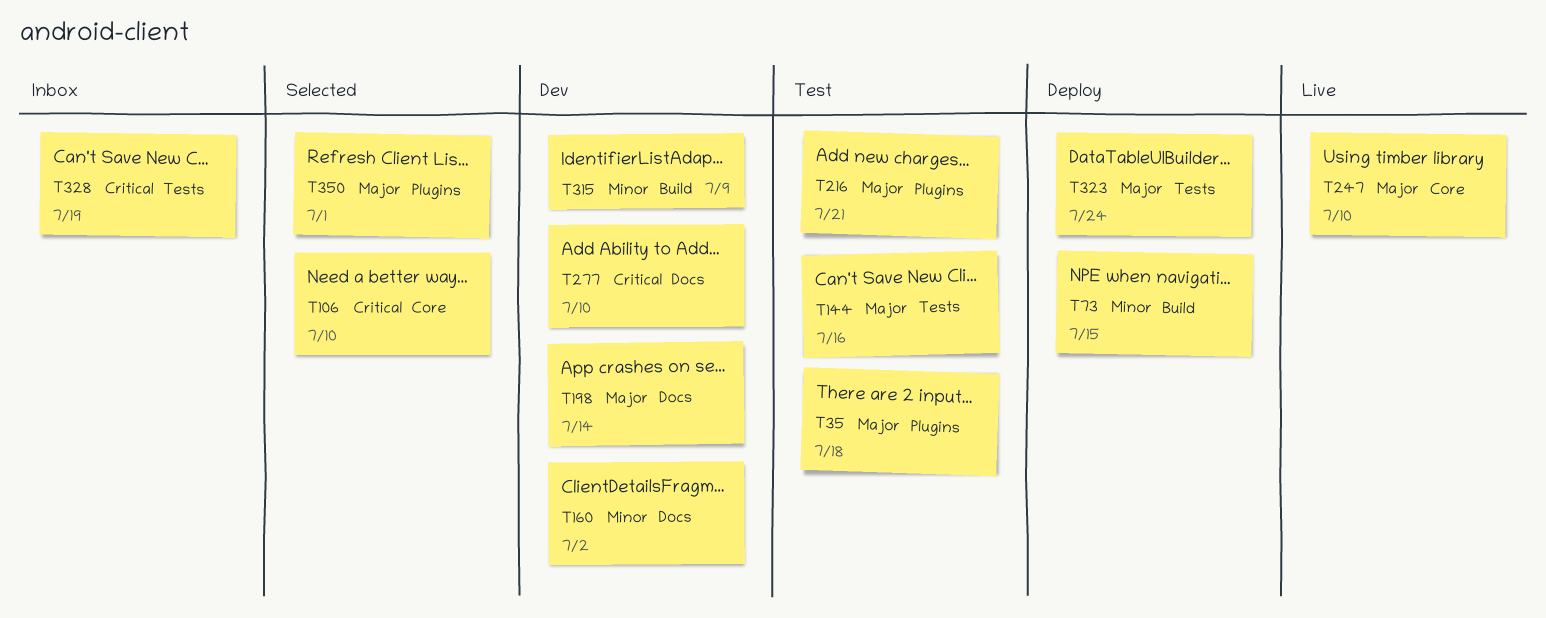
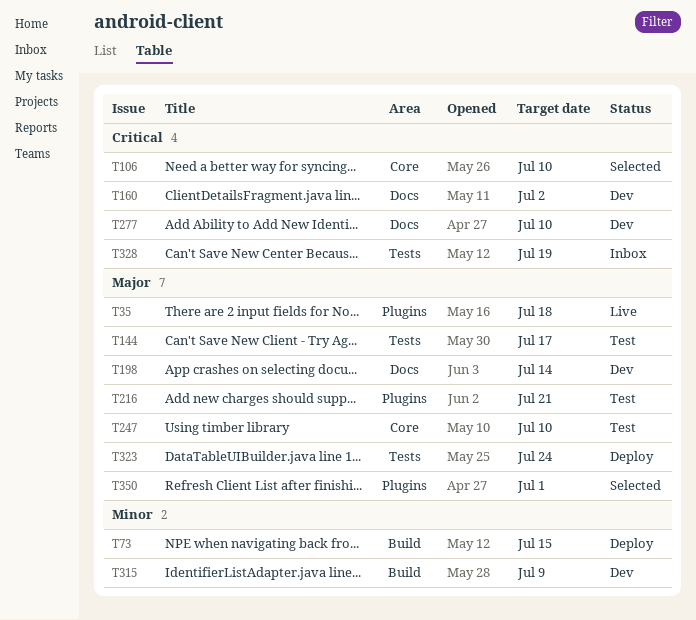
T35, status: Test -> Live
T144, due: Jul 16 -> Jul 17
T160, priority: Minor -> Critical
T247, status: Live -> Test

